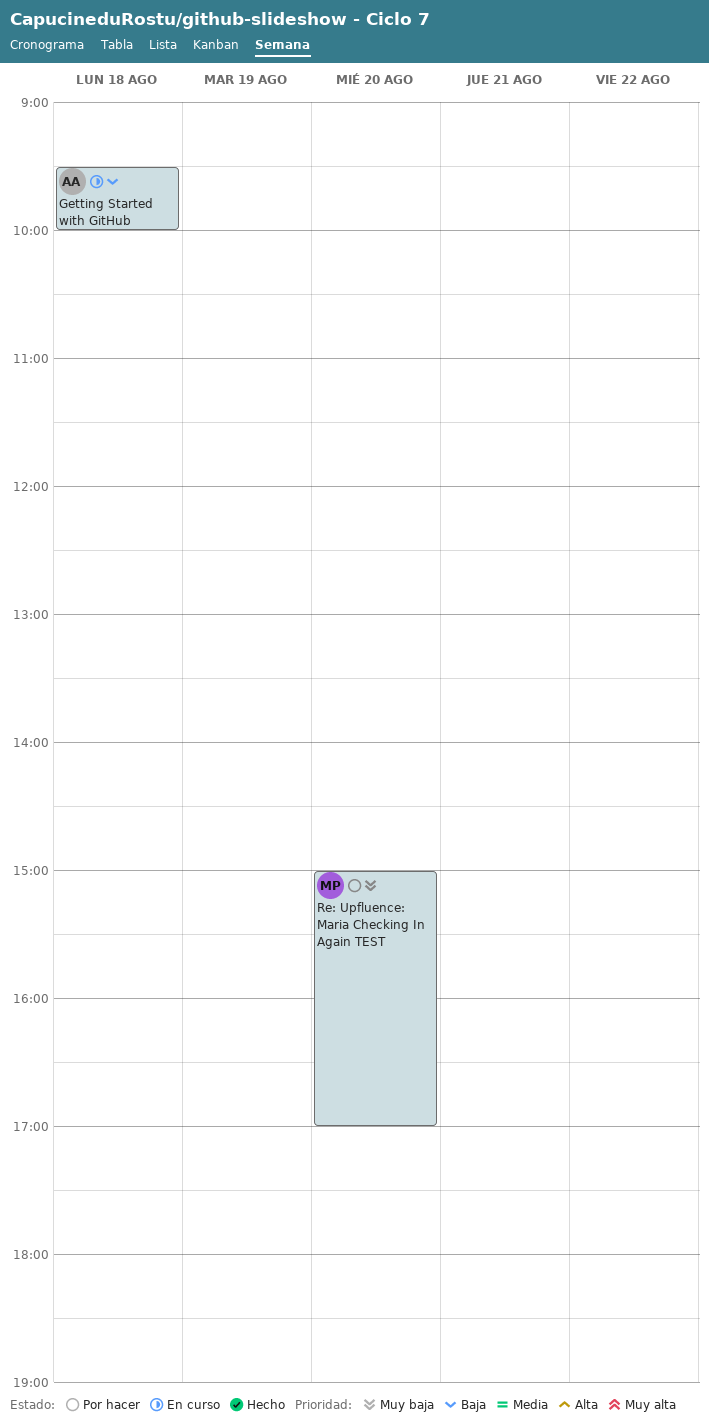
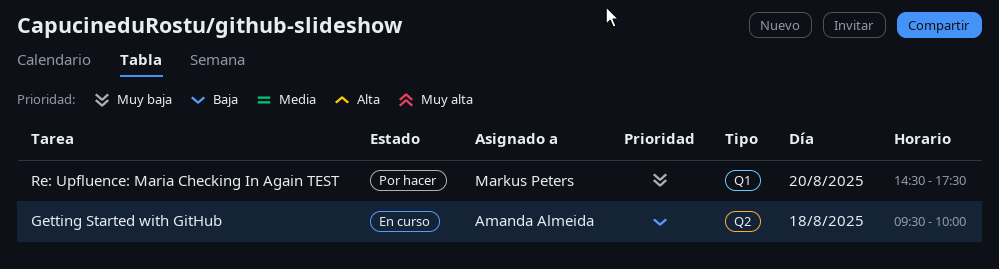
Re: Upfluence: Maria Checking In Again TEST, begins: 15:00 -> 14:30
Re: Upfluence: Maria Checking In Again TEST, ends: 17:00 -> 17:30

